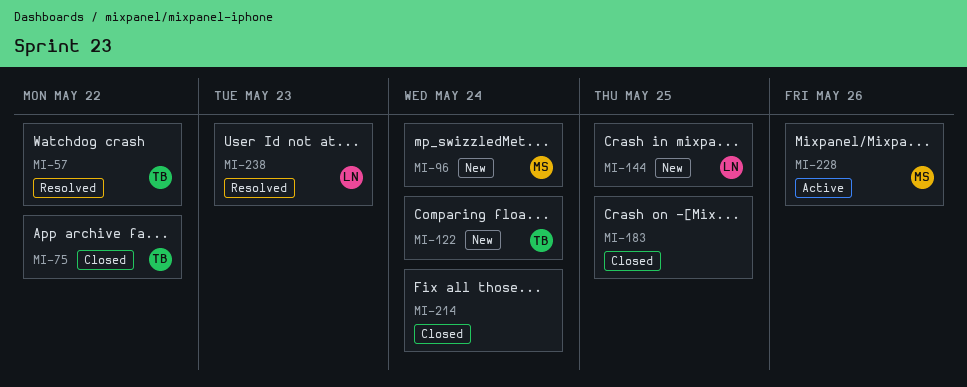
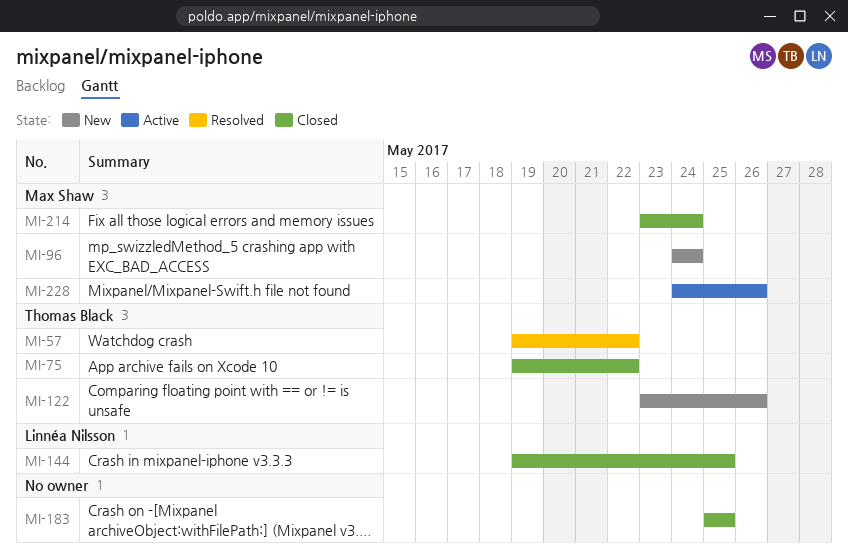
MI-122, due: May 24 -> May 26
MI-144, status: New -> Closed
MI-214, owner: none -> Max Shaw
MI-238: present -> none

